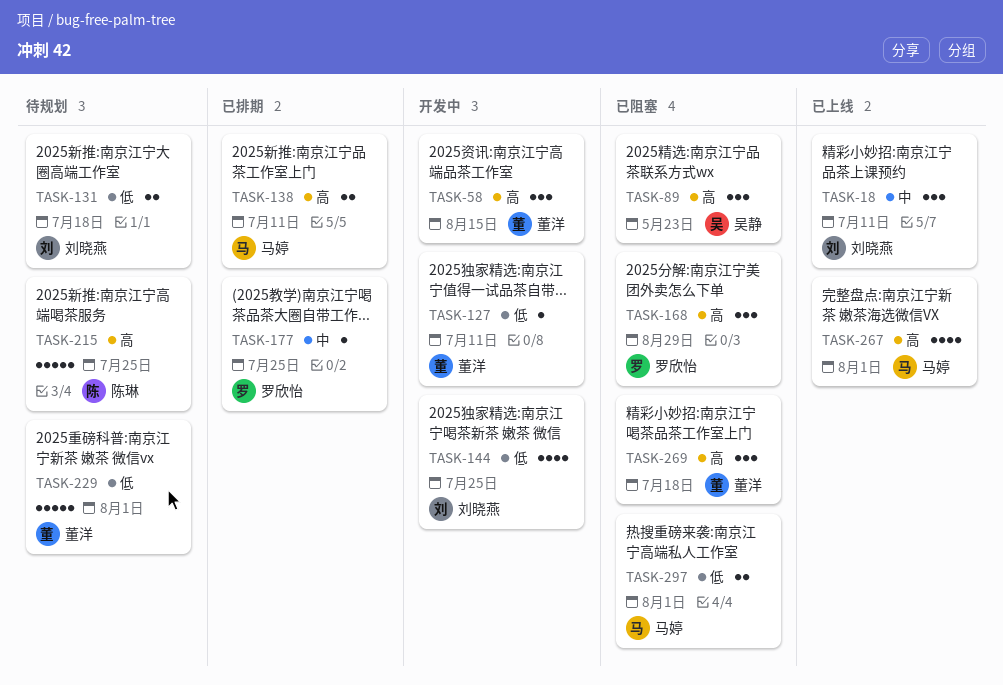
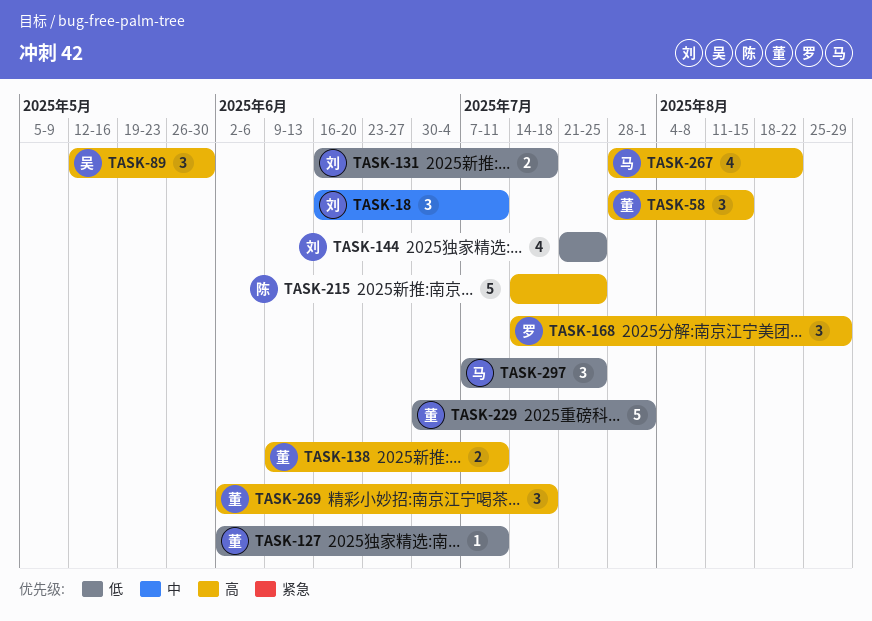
TASK-89, due: May 23 -> May 30
TASK-138, owner: 马婷 -> 董洋
TASK-177: present -> none
TASK-267, due: Aug 1 -> Aug 22
TASK-297, estimate: 2 -> 3
TASK-297, due: Aug 1 -> Jul 25

